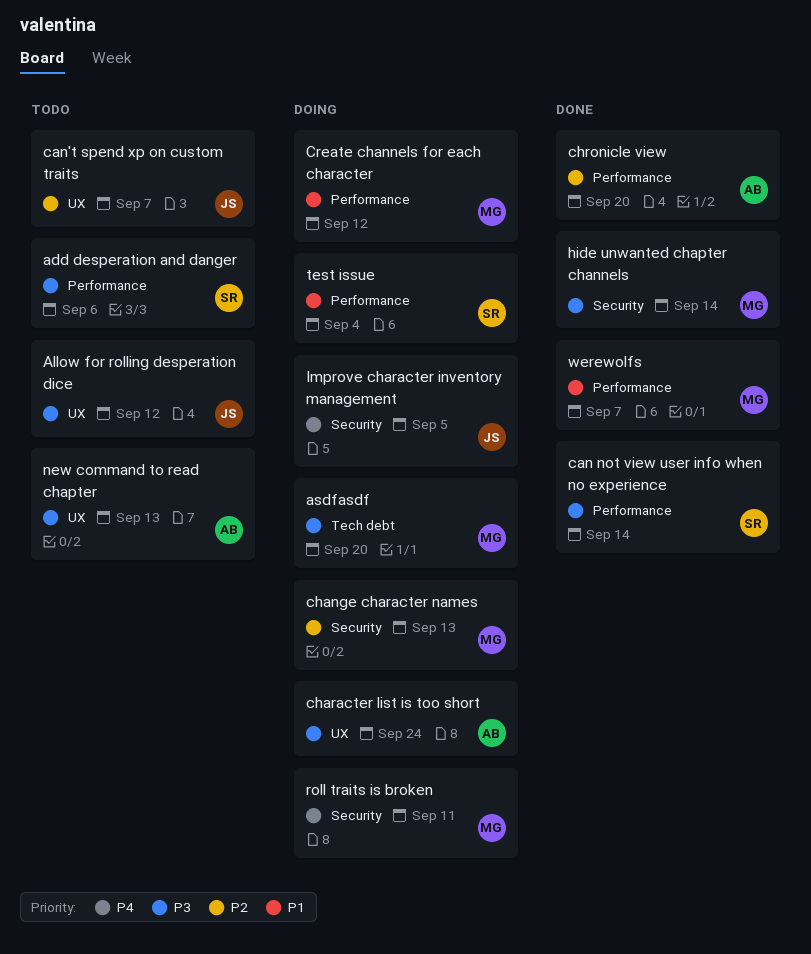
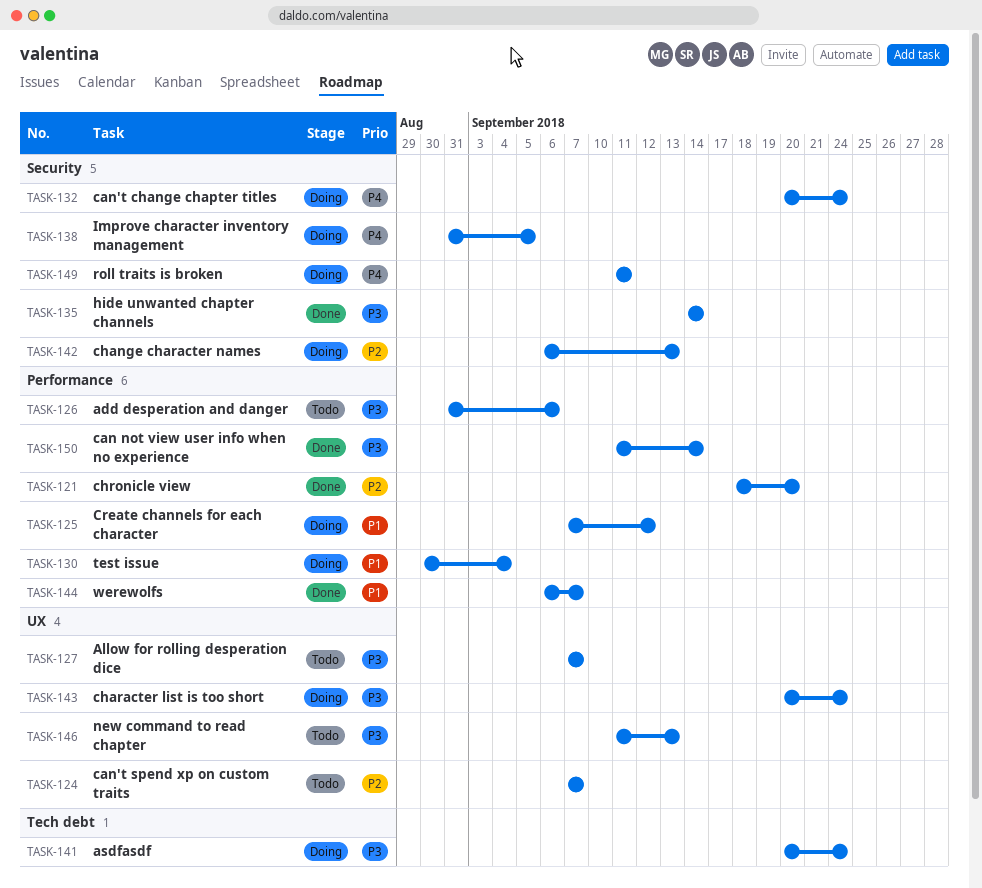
Allow for rolling desperation dice, due: Sep 12 -> Sep 7
asdfasdf, due: Sep 20 -> Sep 24
can't change chapter titles: none -> present

